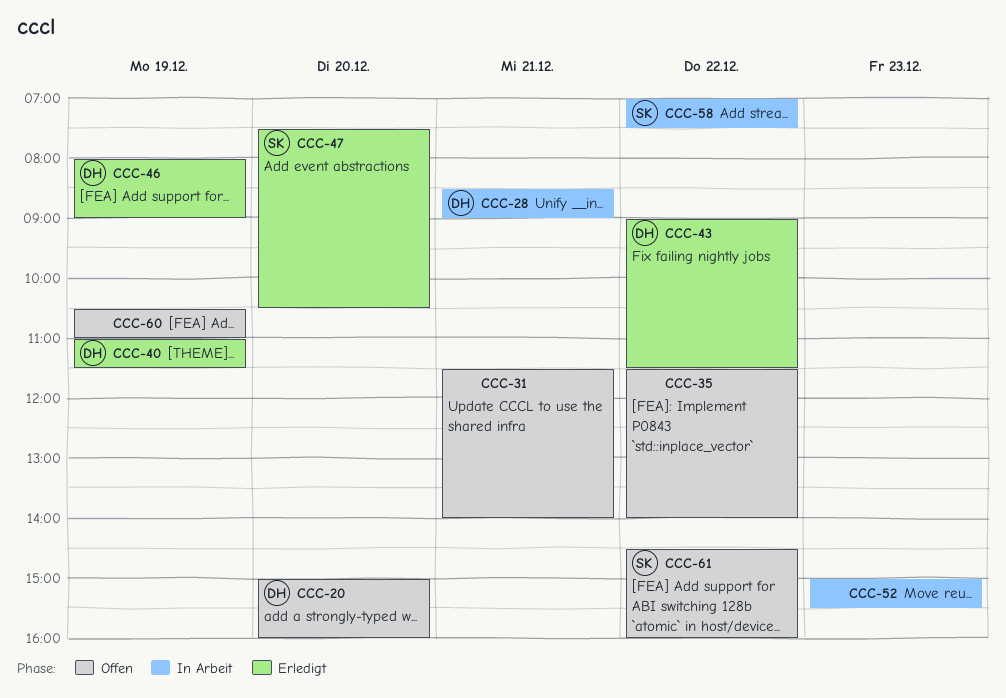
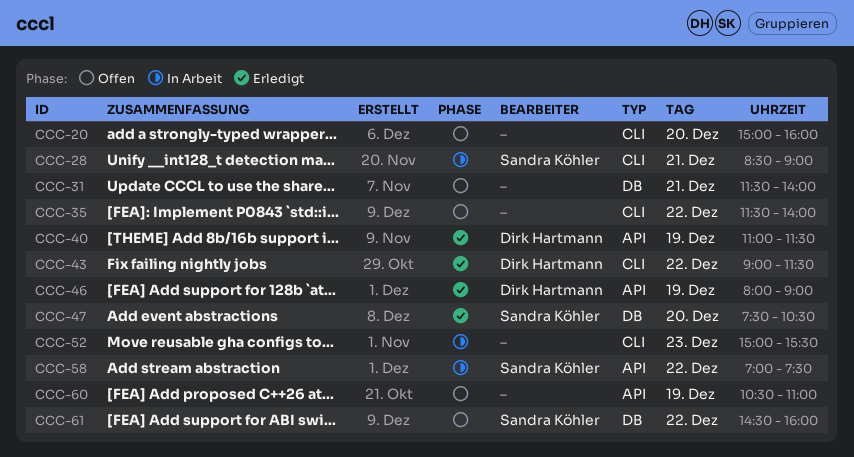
CCC-20, owner: Dirk Hartmann -> none
CCC-28, owner: Dirk Hartmann -> Sandra Köhler

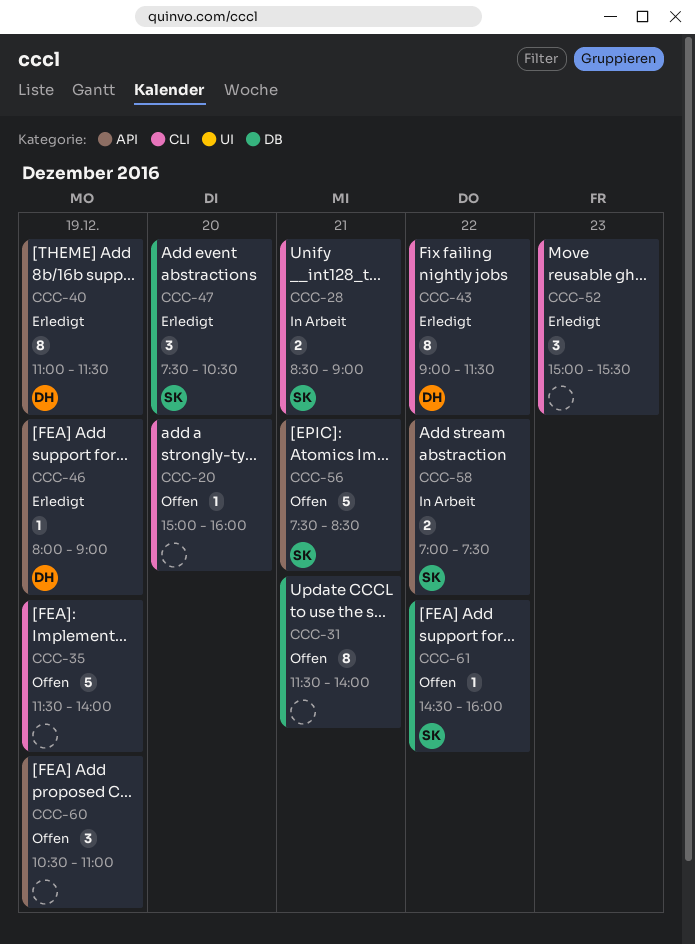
CCC-35, day: Dec 22 -> Dec 19
CCC-52, status: In Arbeit -> Erledigt
CCC-56: none -> present

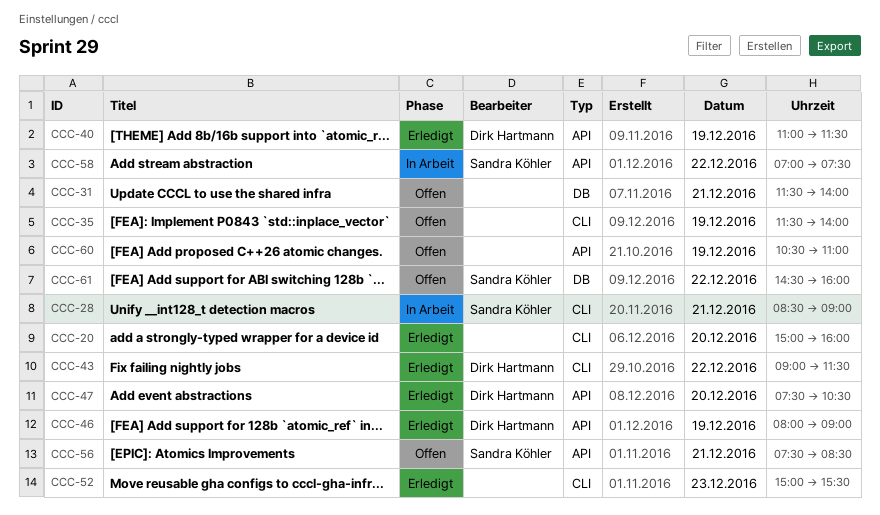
CCC-20, status: Offen -> Erledigt
CCC-47, owner: Sandra Köhler -> Dirk Hartmann
CCC-47, label: DB -> API

